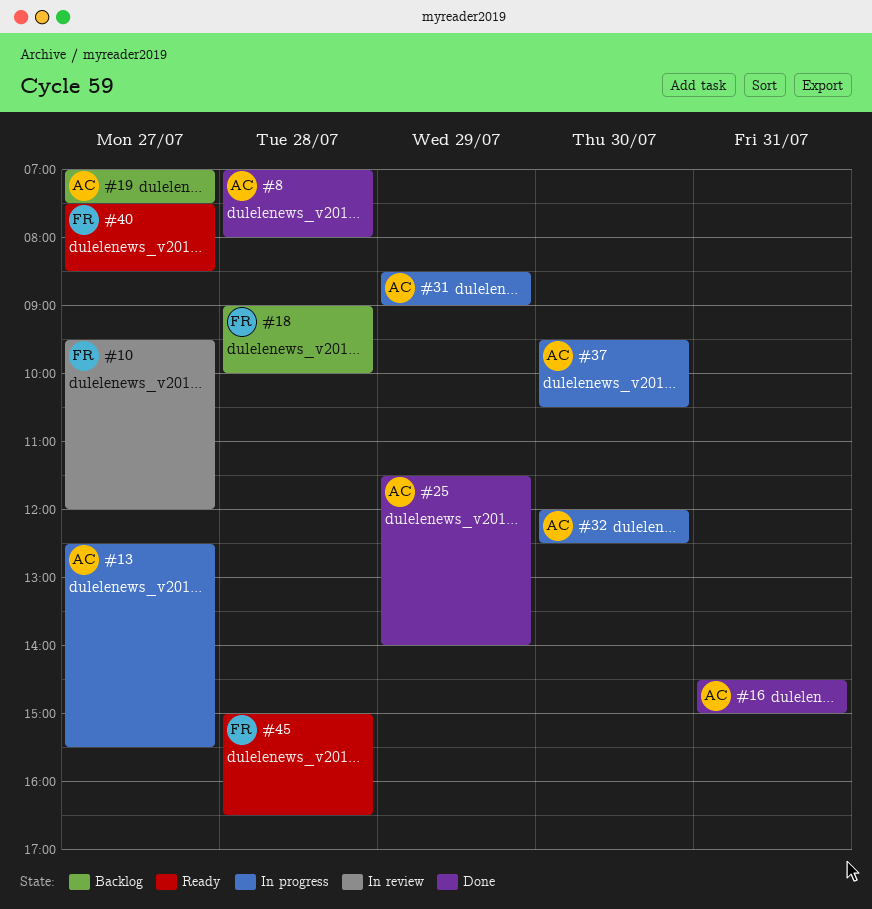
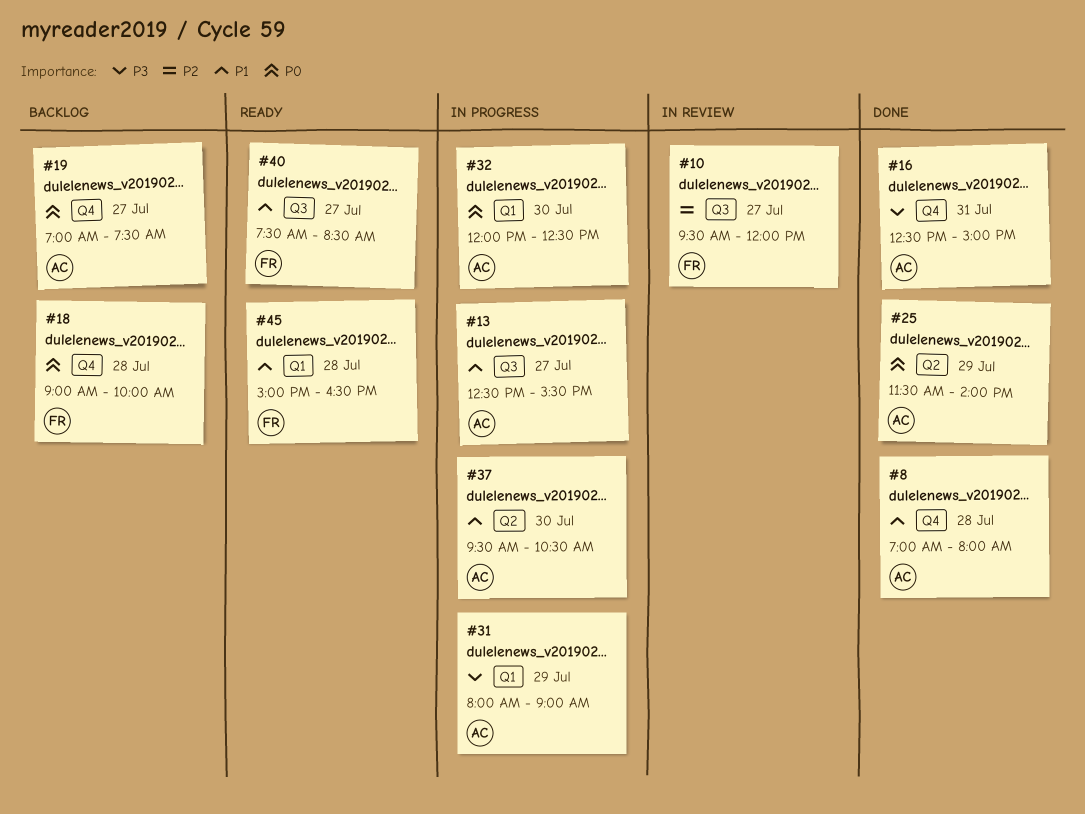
#16, begins: 14:30 -> 12:30
#31, begins: 08:30 -> 08:00

